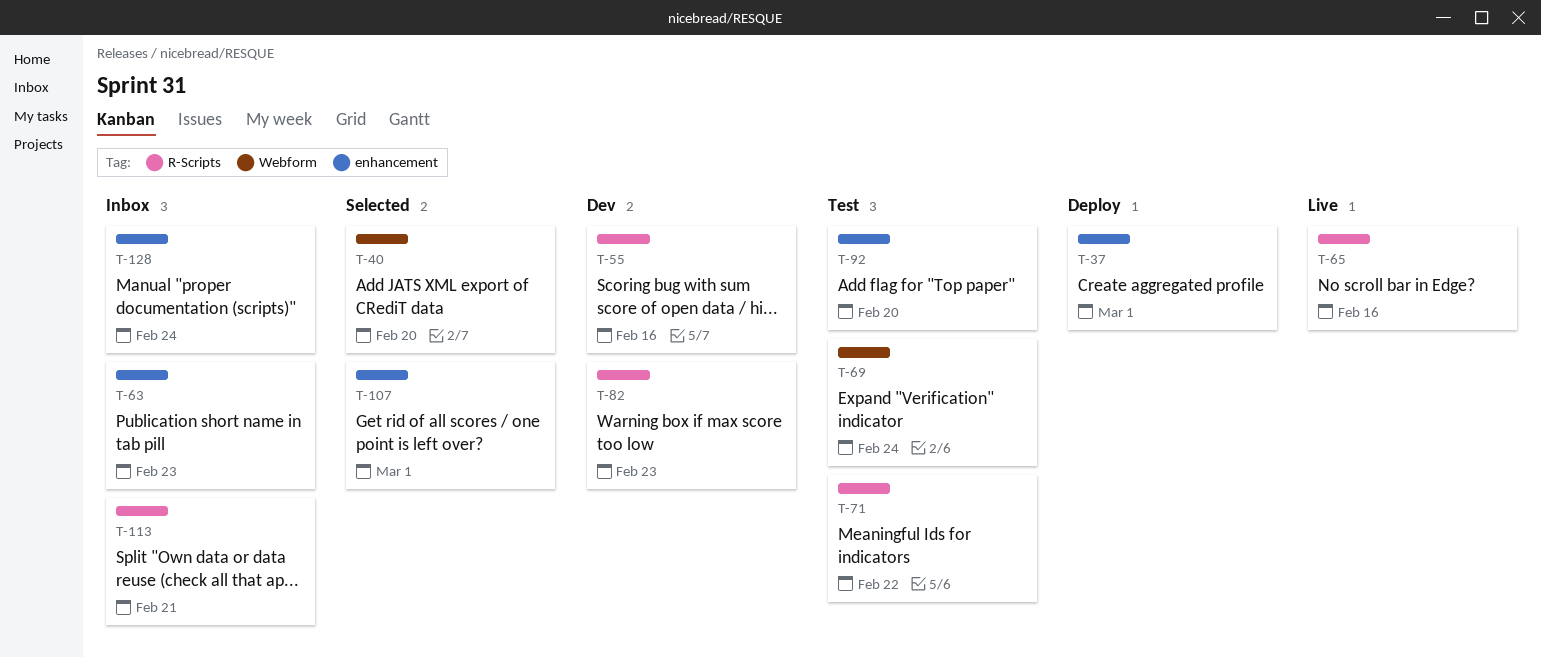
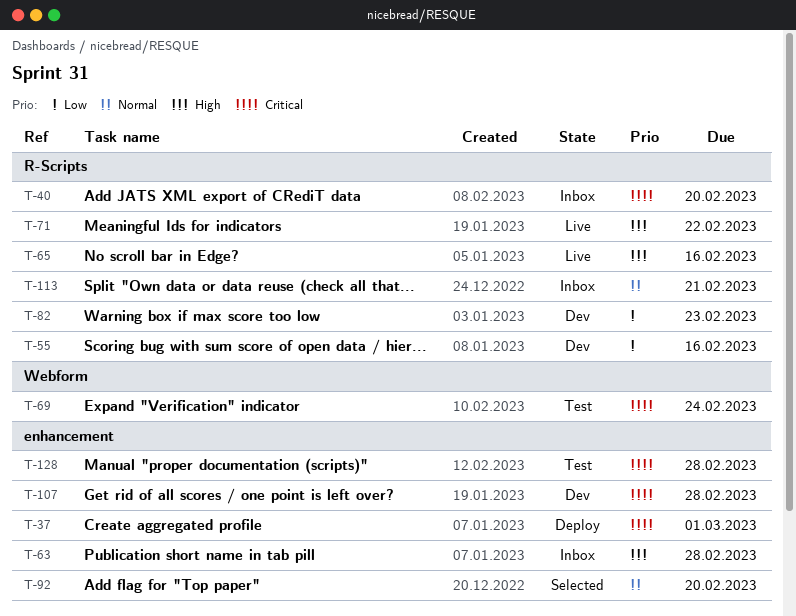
T-40, status: Selected -> Inbox
T-40, label: Webform -> R-Scripts
T-63, due: Feb 23 -> Feb 28
T-71, status: Test -> Live
T-92, status: Test -> Selected
T-107, status: Selected -> Dev
T-107, due: Mar 1 -> Feb 28
T-128, status: Inbox -> Test
T-128, due: Feb 24 -> Feb 28

